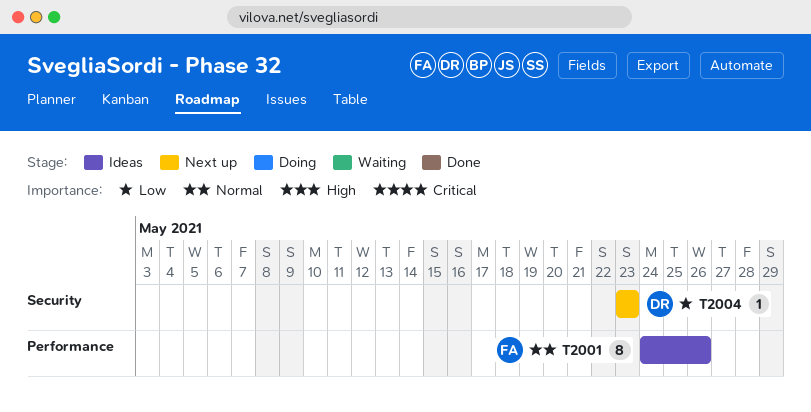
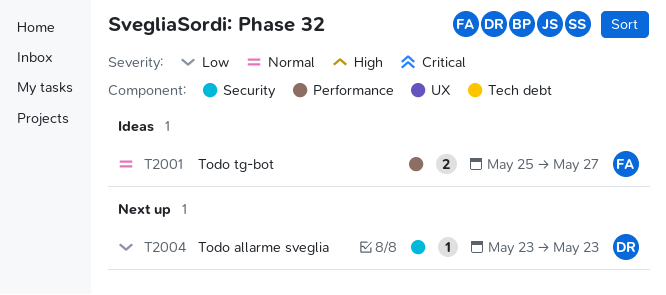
T2001, estimate: 8 -> 2
T2001, start: May 24 -> May 25
T2001, due: May 26 -> May 27

